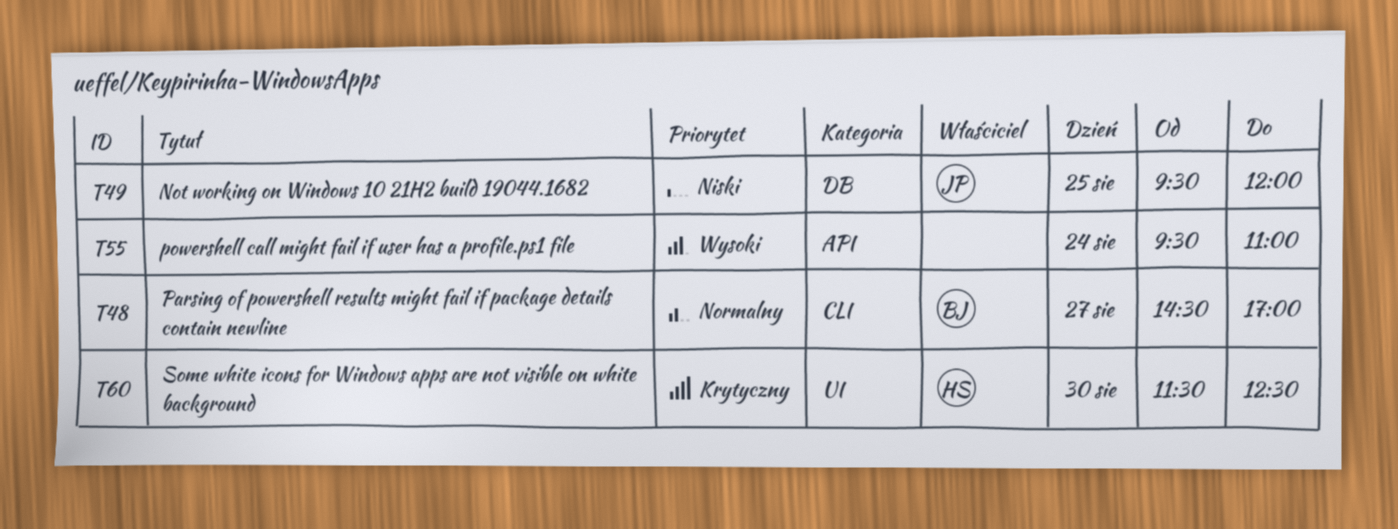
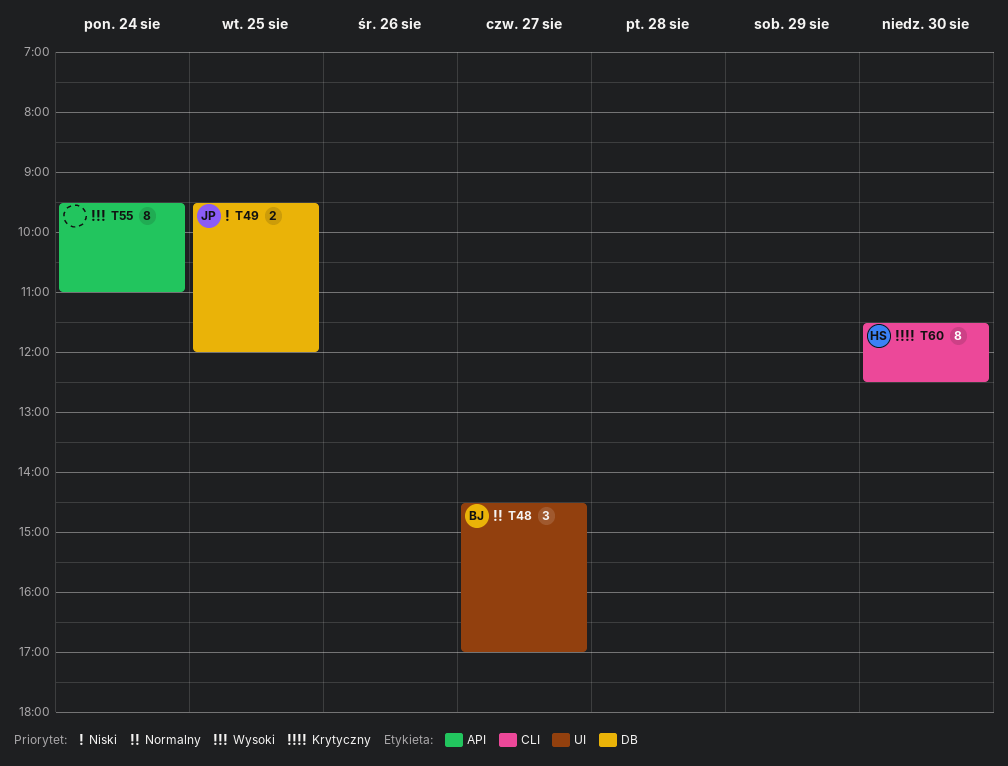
T48, label: CLI -> UI
T60, label: UI -> CLI

